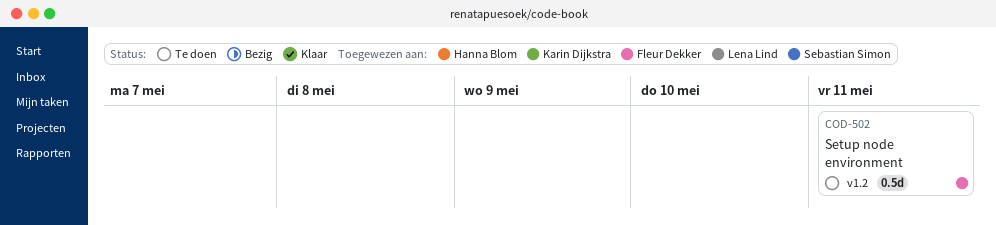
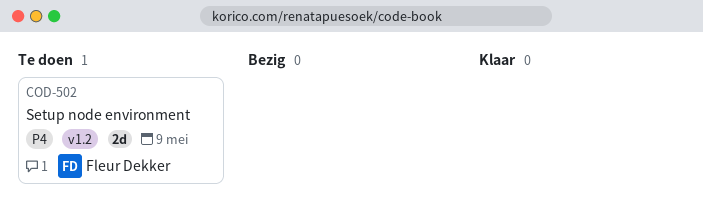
COD-502, estimate: 0.5d -> 2d
COD-502, due: May 11 -> May 9

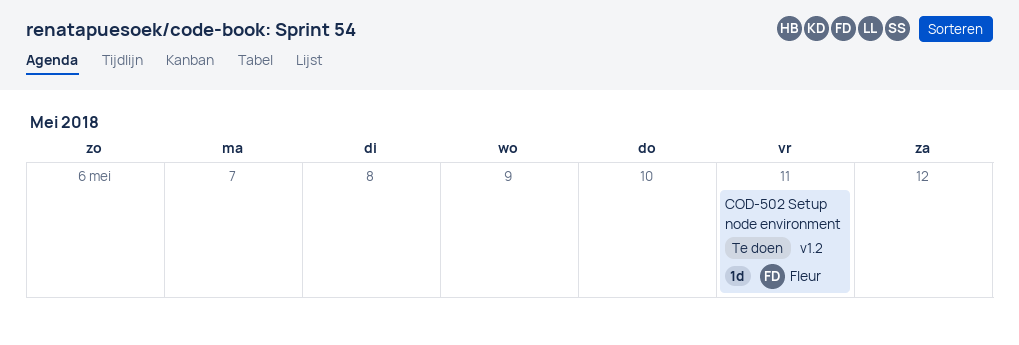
COD-502, estimate: 2d -> 1d
COD-502, due: May 9 -> May 11

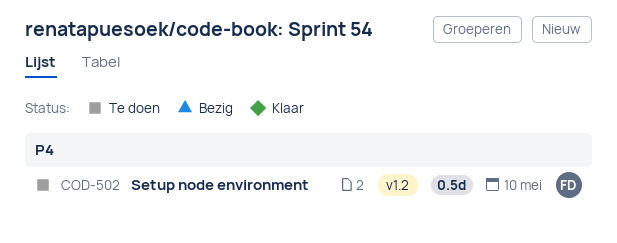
COD-502, estimate: 1d -> 0.5d
COD-502, due: May 11 -> May 10

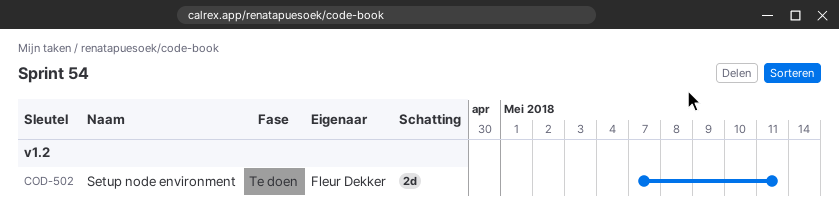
COD-502, estimate: 0.5d -> 2d
COD-502, due: May 10 -> May 11

